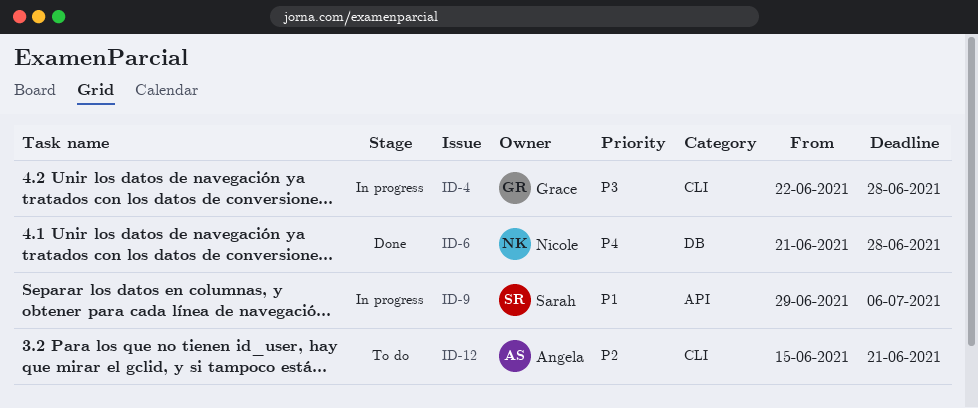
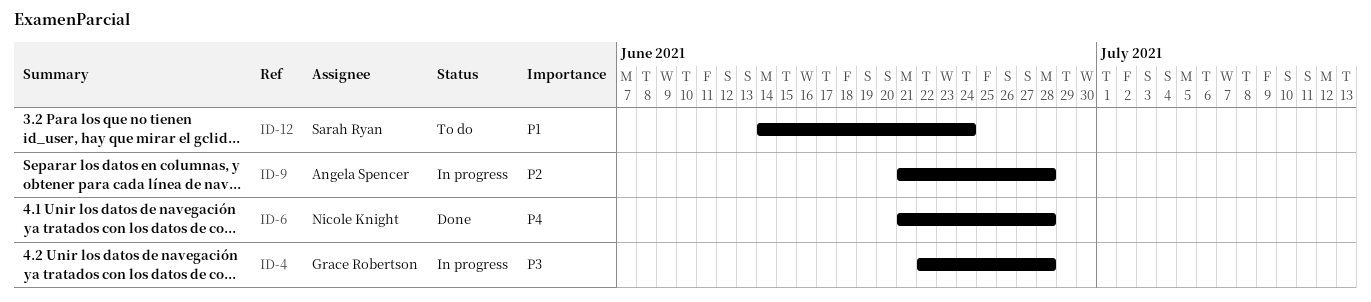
ID-9, owner: Sarah Ryan -> Angela Spencer
ID-9, priority: P1 -> P2
ID-9, start: Jun 29 -> Jun 21
ID-9, due: Jul 6 -> Jun 28
ID-12, owner: Angela Spencer -> Sarah Ryan
ID-12, priority: P2 -> P1
ID-12, start: Jun 15 -> Jun 14
ID-12, due: Jun 21 -> Jun 24

